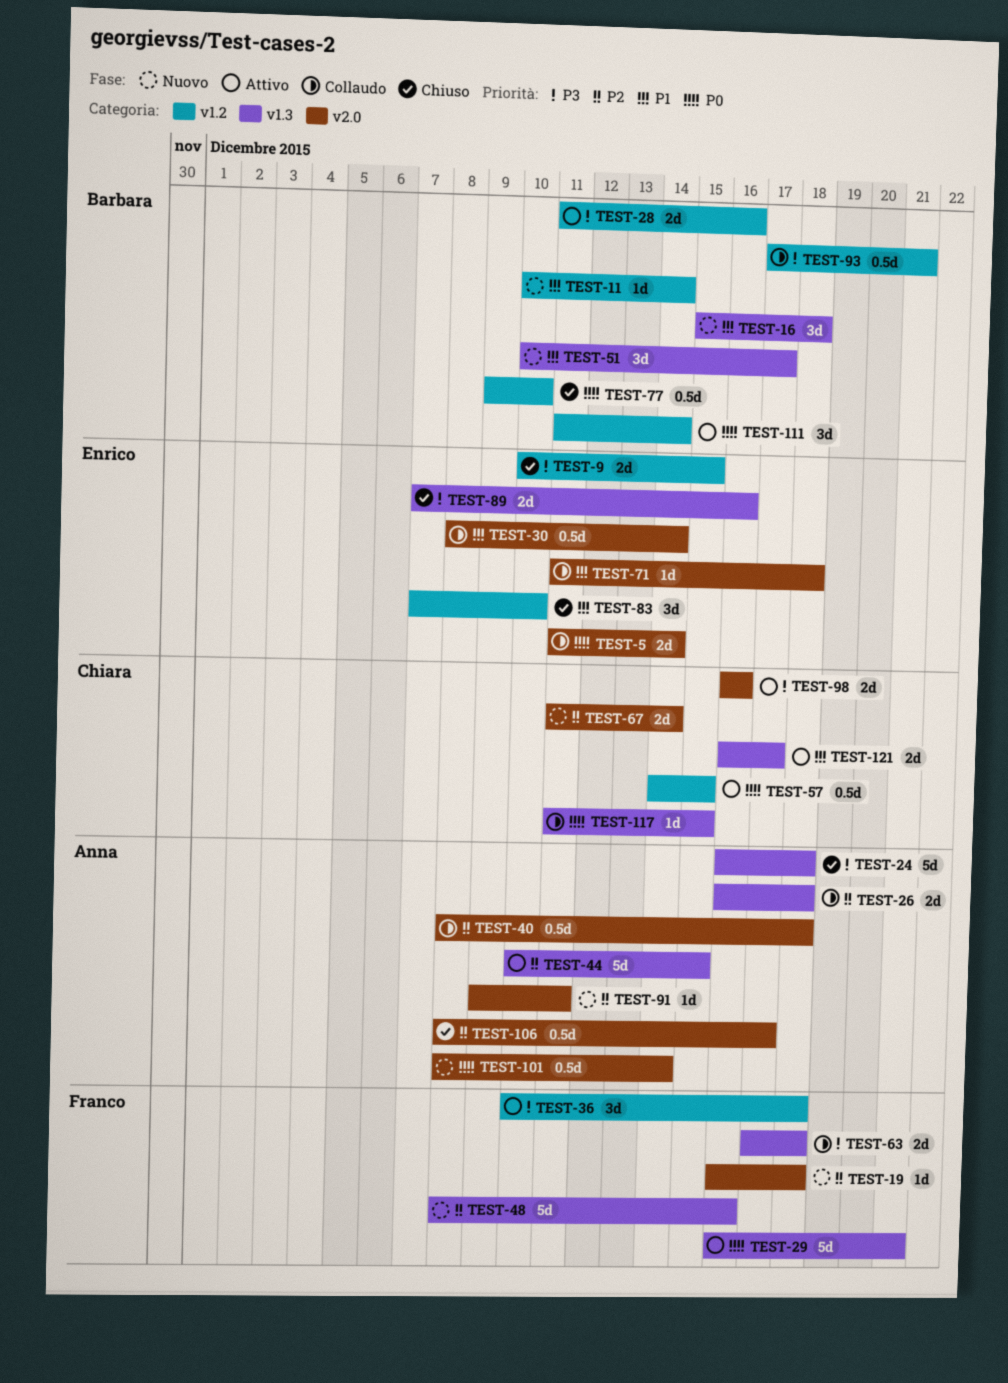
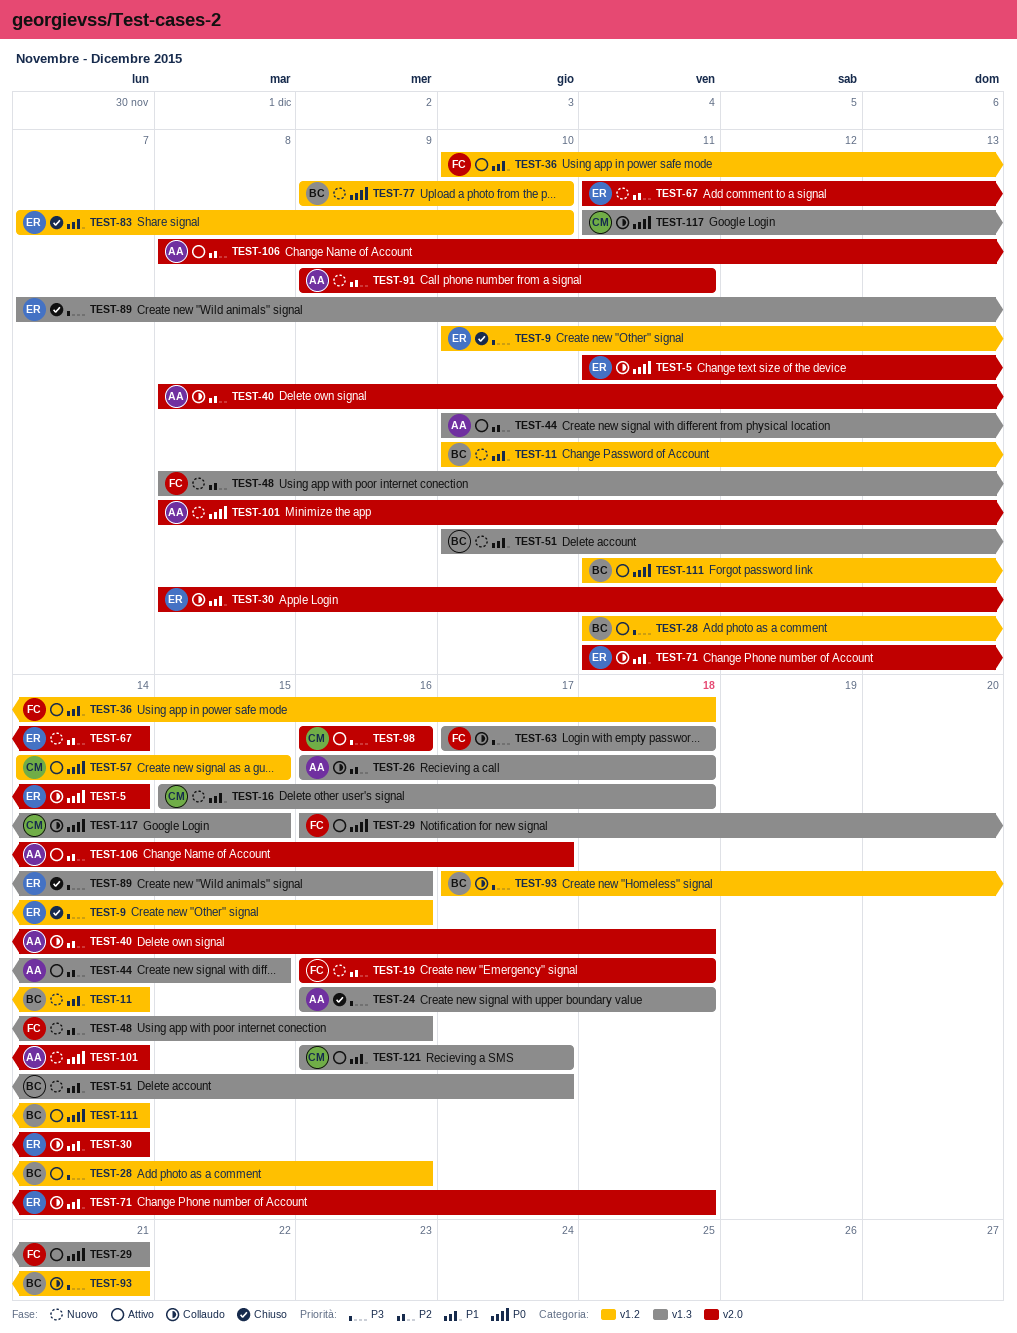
TEST-9, due: Dec 15 -> Dec 16
TEST-16, owner: Barbara -> Chiara
TEST-36, priority: P3 -> P1
TEST-67, owner: Chiara -> Enrico
TEST-77, status: Chiuso -> Nuovo
TEST-106, status: Chiuso -> Attivo

